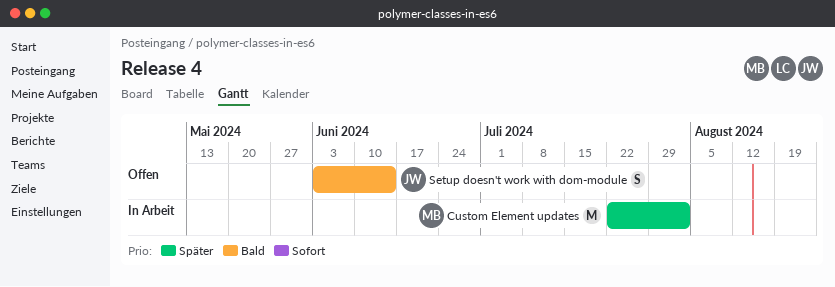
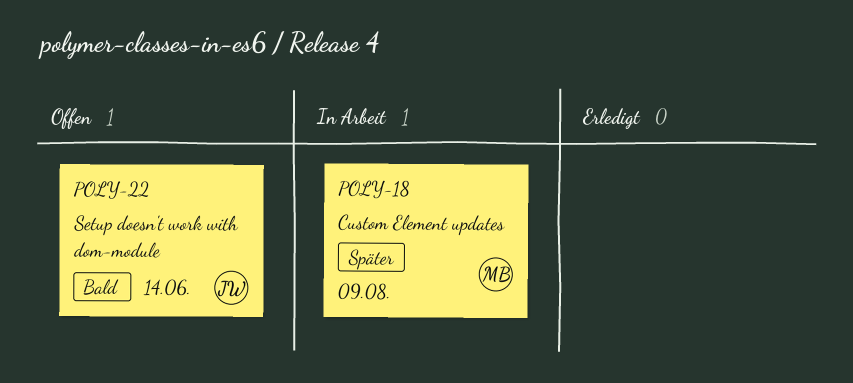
Custom Element updates, due: Aug 2 -> Aug 9

